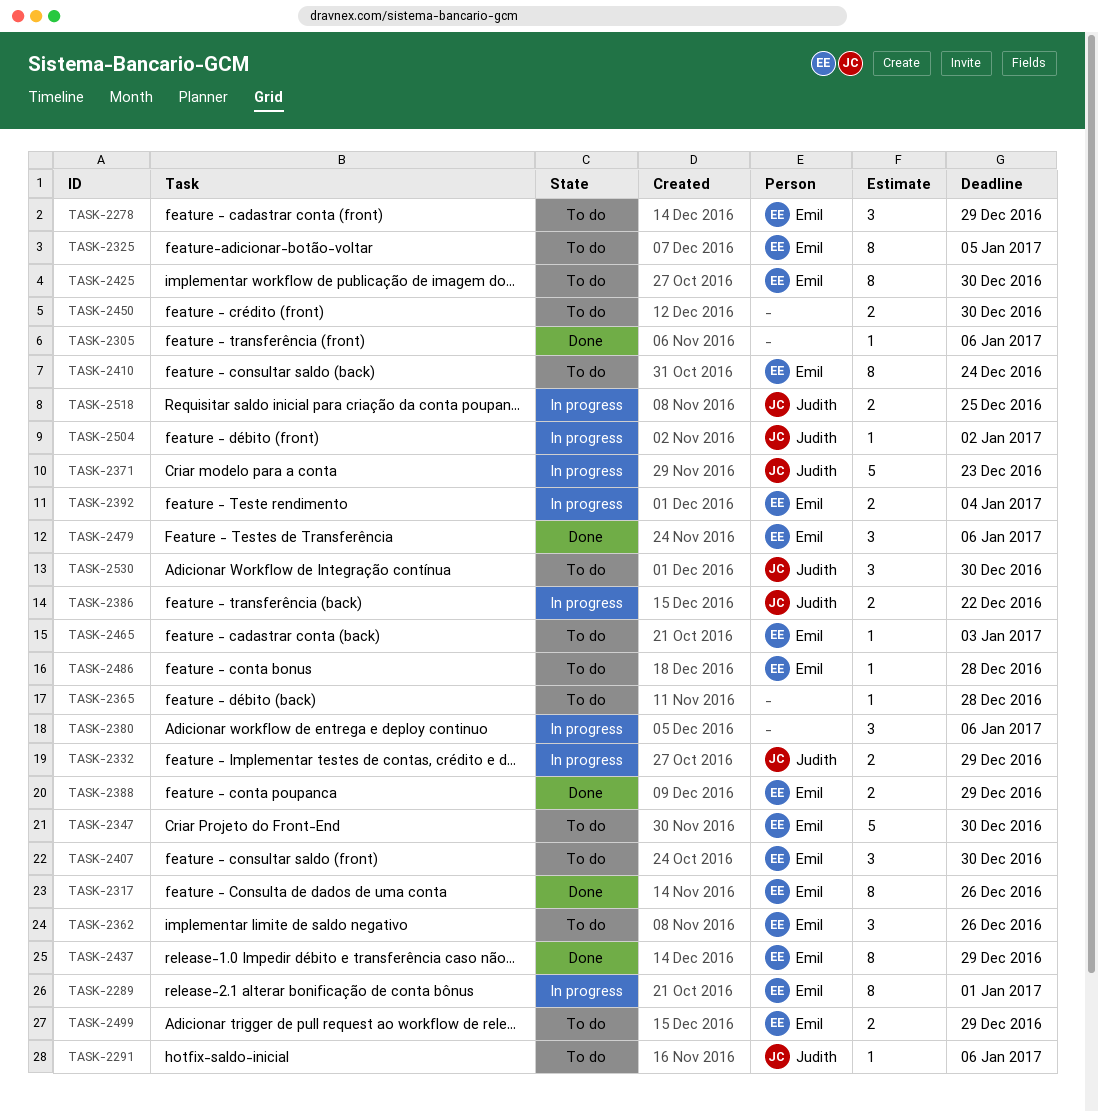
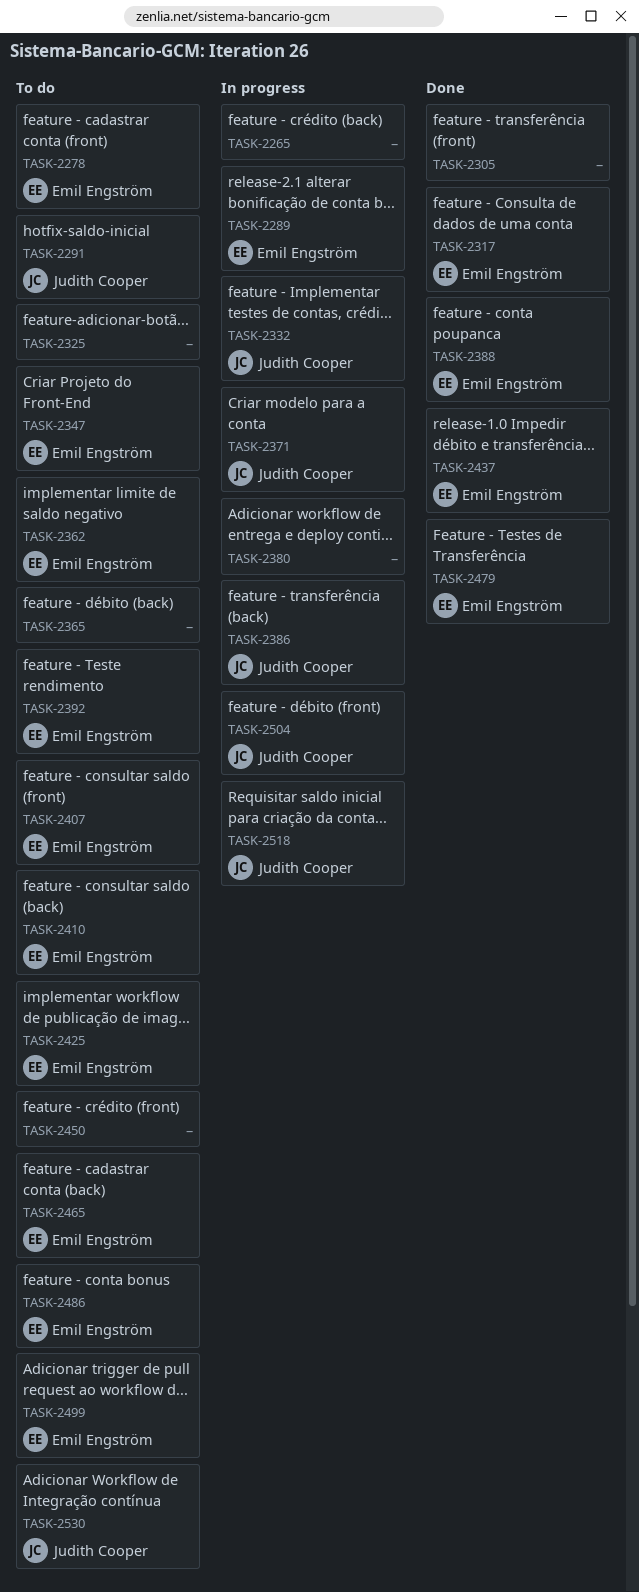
TASK-2265: none -> present
TASK-2325, owner: Emil Engström -> none
TASK-2392, status: In progress -> To do

